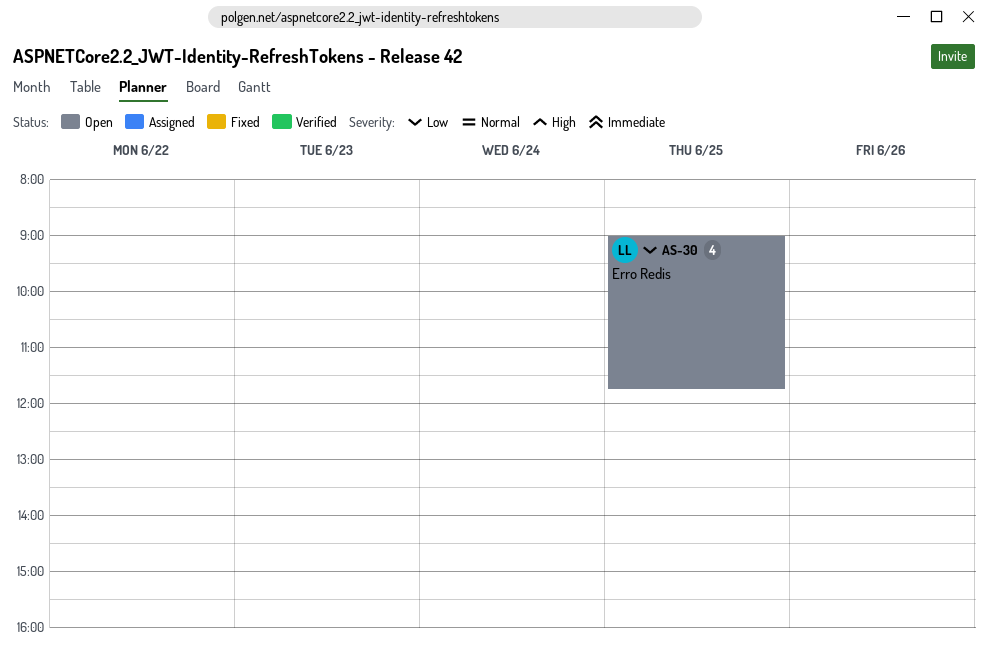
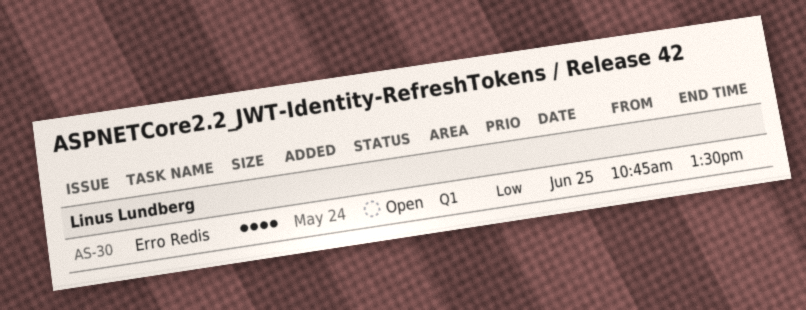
AS-30, begins: 09:00 -> 10:45
AS-30, ends: 11:45 -> 13:30

